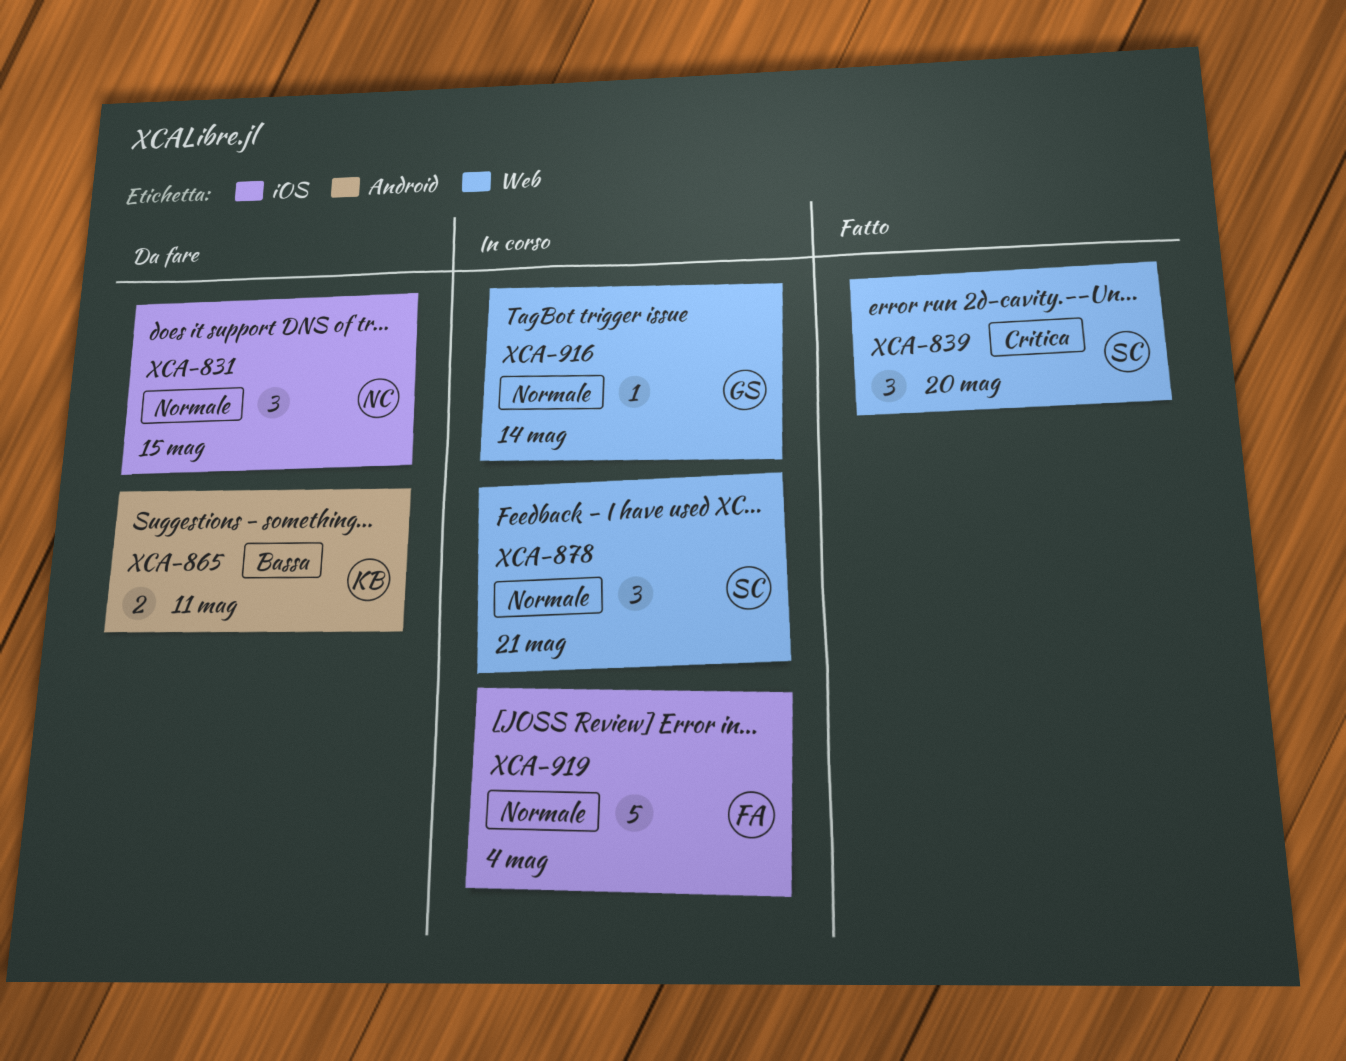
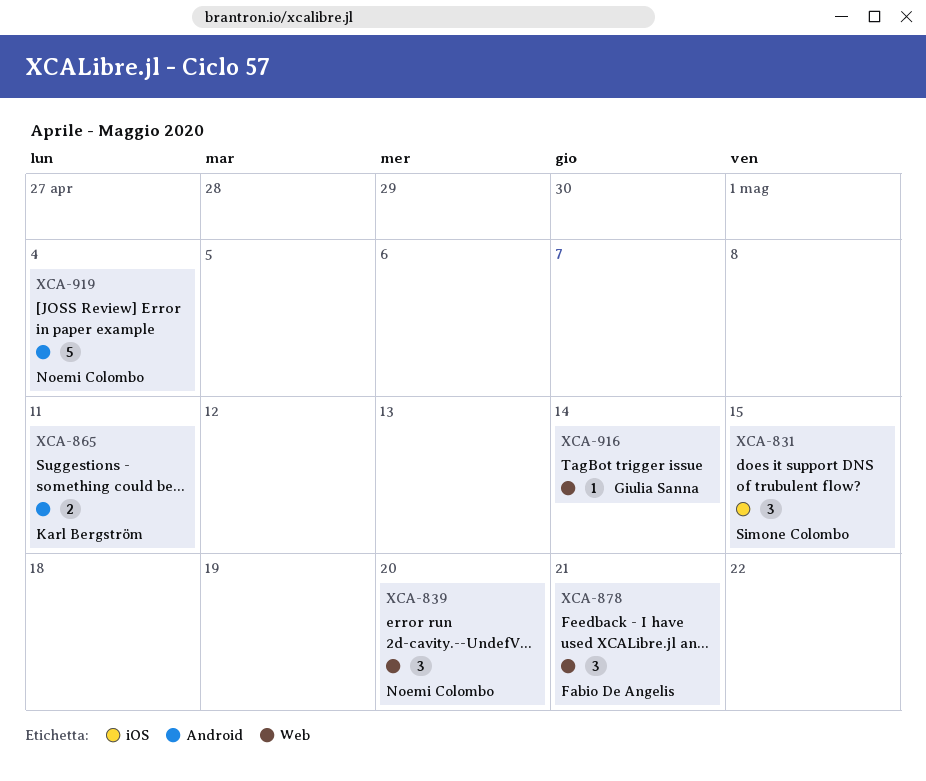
XCA-831, owner: Noemi Colombo -> Simone Colombo
XCA-839, owner: Simone Colombo -> Noemi Colombo
XCA-878, owner: Simone Colombo -> Fabio De Angelis
XCA-919, owner: Fabio De Angelis -> Noemi Colombo
XCA-919, label: iOS -> Android

